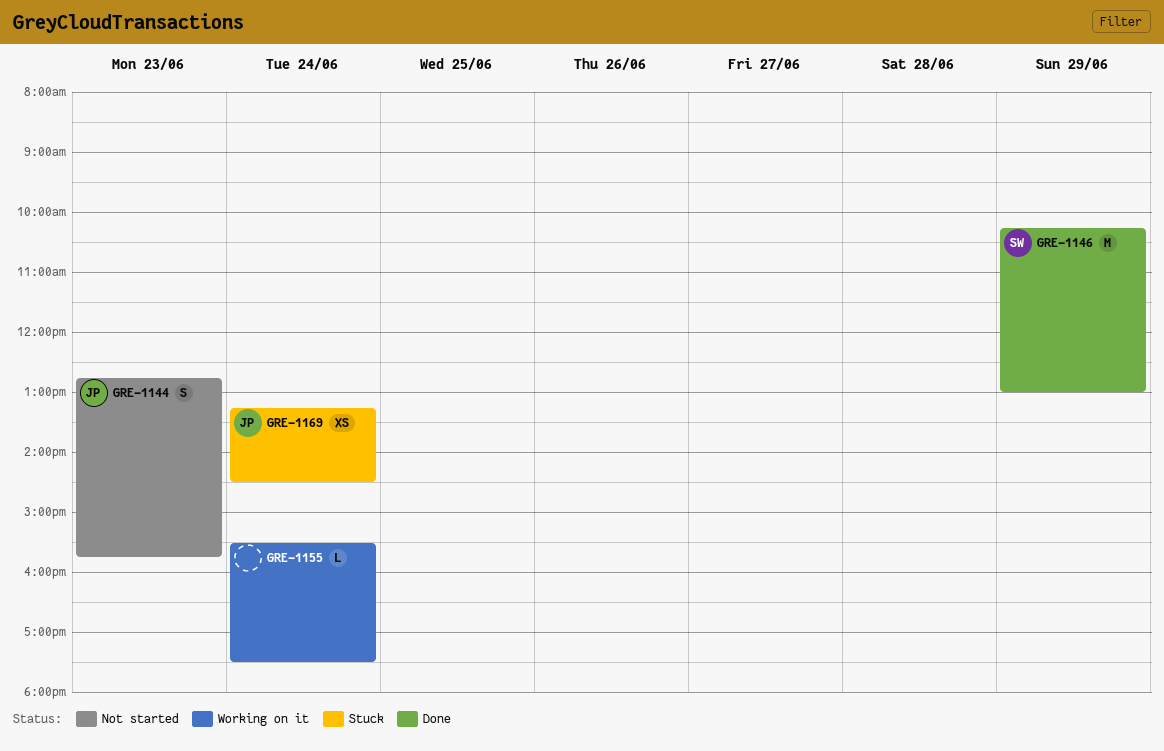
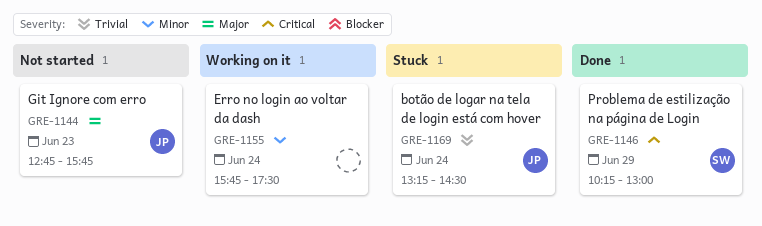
GRE-1155, begins: 15:30 -> 15:45

